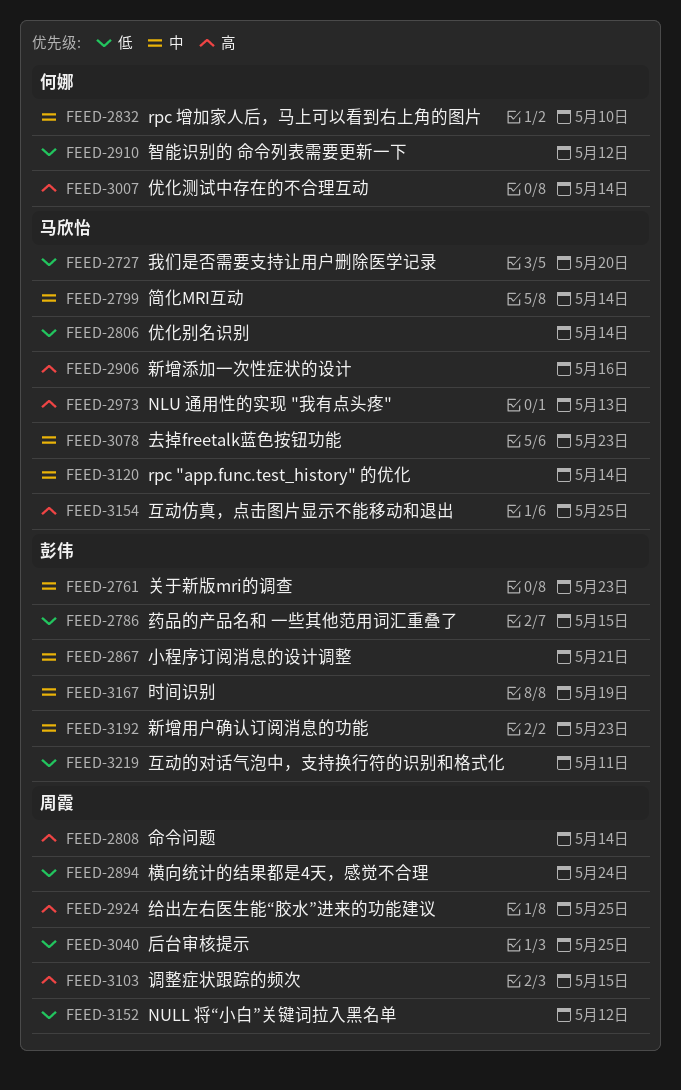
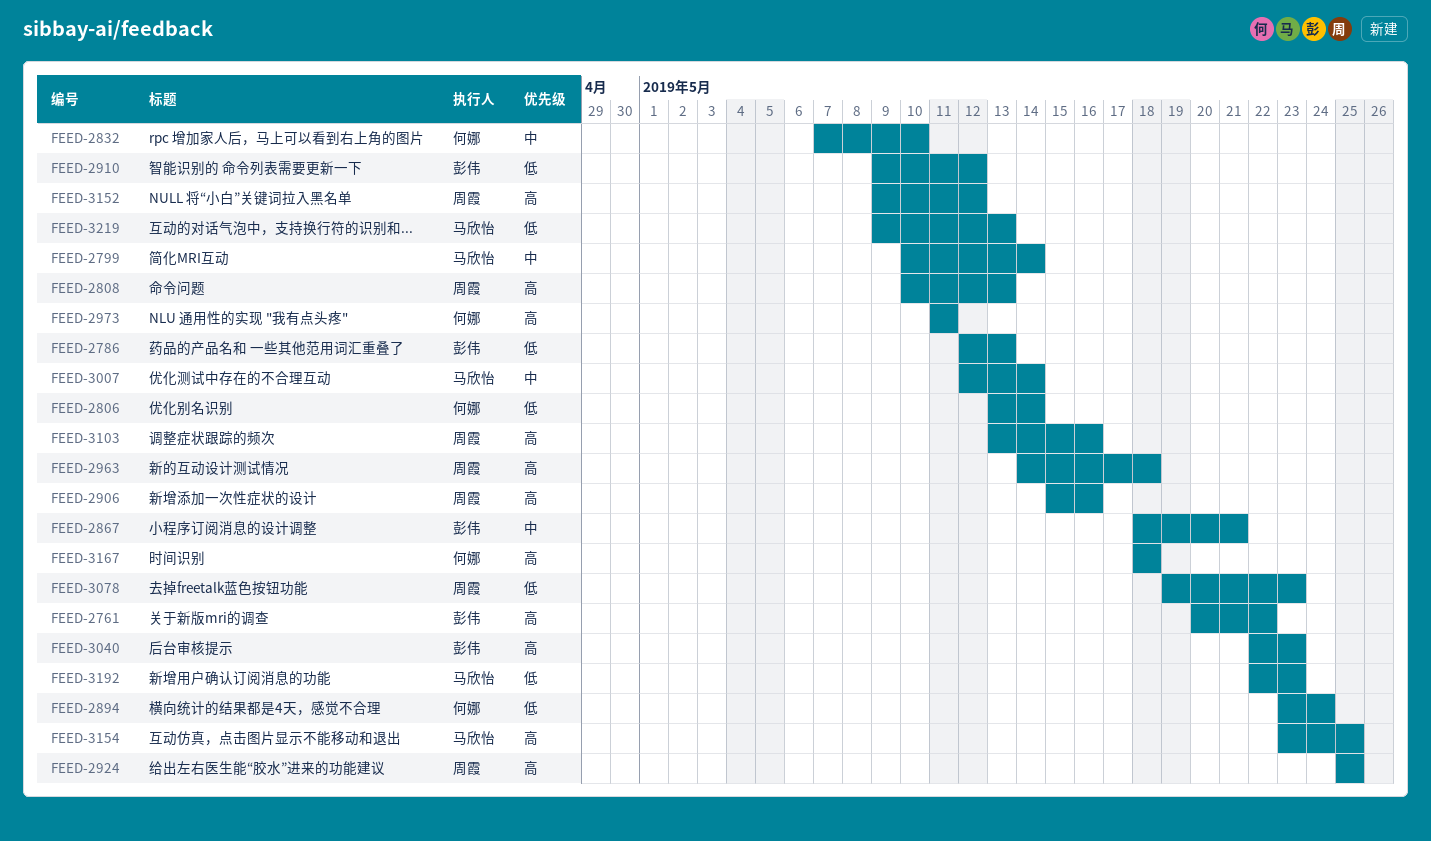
FEED-2727: present -> none
FEED-2761, priority: 中 -> 高
FEED-2761, due: May 23 -> May 22
FEED-2786, due: May 15 -> May 13
FEED-2806, owner: 马欣怡 -> 何娜
FEED-2808, due: May 14 -> May 13
FEED-2894, owner: 周霞 -> 何娜
FEED-2906, owner: 马欣怡 -> 周霞
FEED-2910, owner: 何娜 -> 彭伟
FEED-2963: none -> present
FEED-2973, owner: 马欣怡 -> 何娜
FEED-2973, due: May 13 -> May 11
FEED-3007, owner: 何娜 -> 马欣怡
FEED-3007, priority: 高 -> 中
FEED-3040, owner: 周霞 -> 彭伟
FEED-3040, priority: 低 -> 高
FEED-3040, due: May 25 -> May 23
FEED-3078, owner: 马欣怡 -> 周霞
FEED-3078, priority: 中 -> 低
FEED-3103, due: May 15 -> May 16
FEED-3120: present -> none
FEED-3152, priority: 低 -> 高
FEED-3167, owner: 彭伟 -> 何娜
FEED-3167, priority: 中 -> 高
FEED-3167, due: May 19 -> May 18
FEED-3192, owner: 彭伟 -> 马欣怡
FEED-3192, priority: 中 -> 低
FEED-3219, owner: 彭伟 -> 马欣怡
FEED-3219, due: May 11 -> May 13

